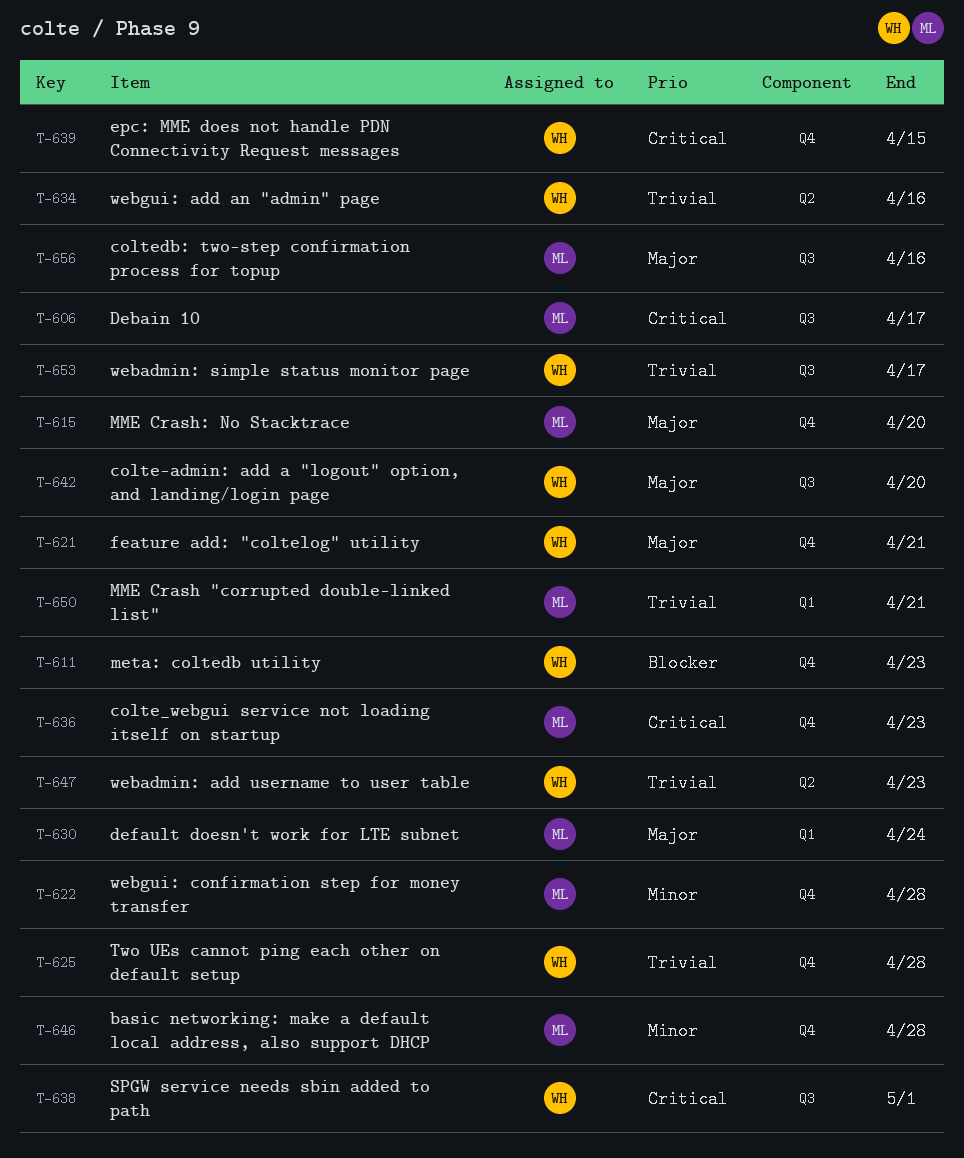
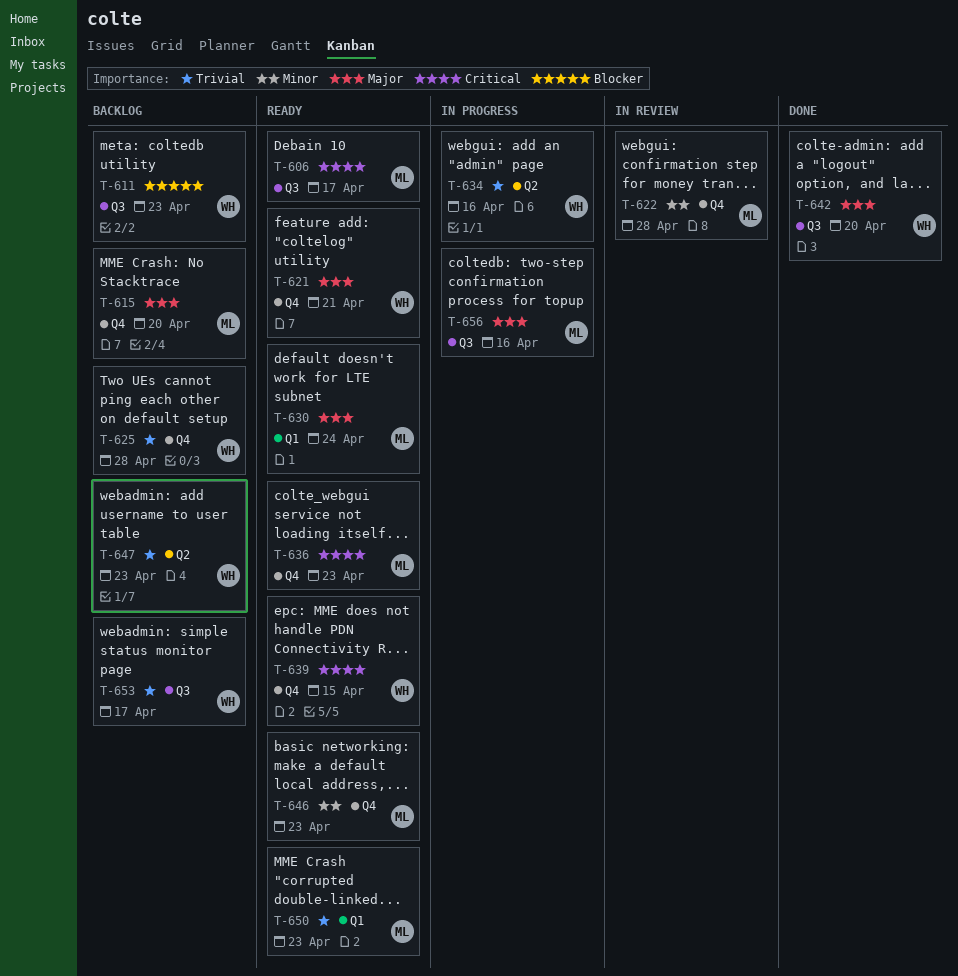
T-611, label: Q4 -> Q3
T-638: present -> none
T-646, due: Apr 28 -> Apr 23
T-650, due: Apr 21 -> Apr 23

